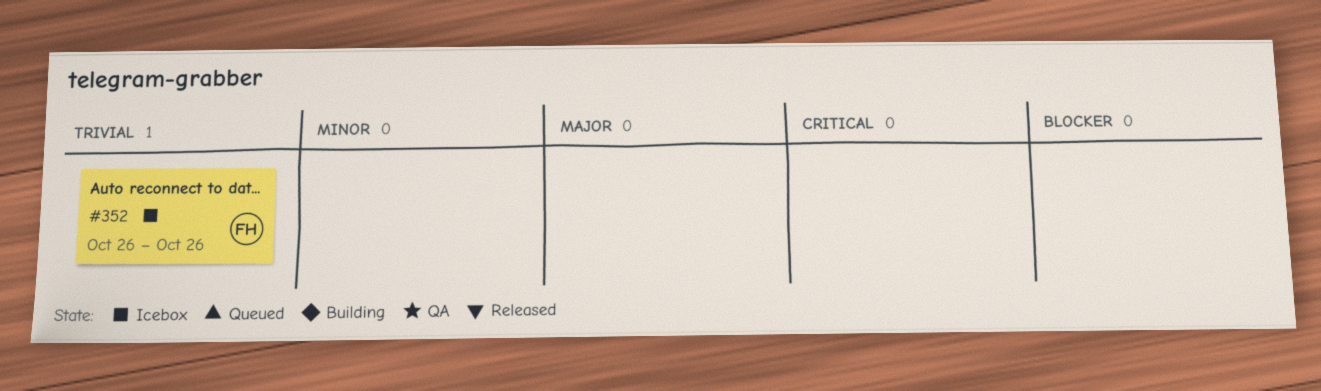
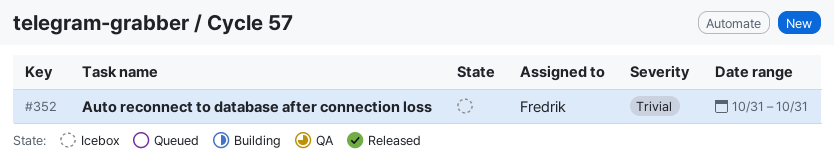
#352, start: Oct 26 -> Oct 31
#352, due: Oct 26 -> Oct 31

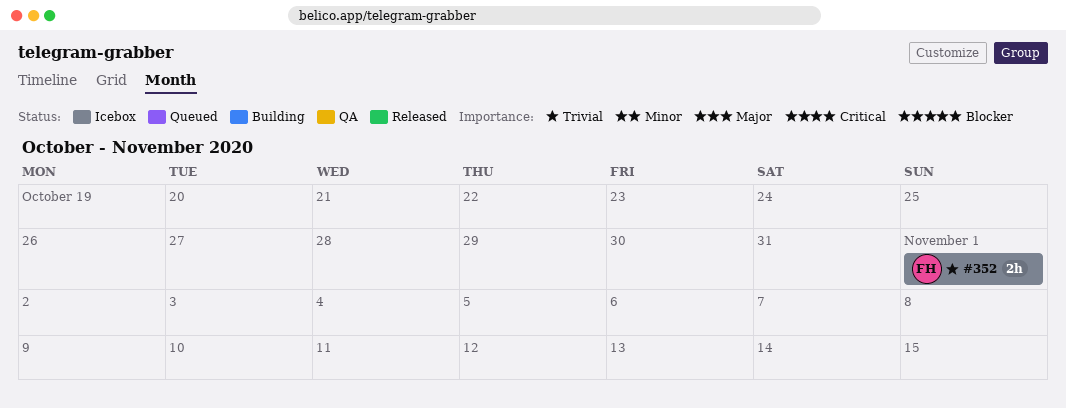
#352, start: Oct 31 -> Nov 1
#352, due: Oct 31 -> Nov 1

